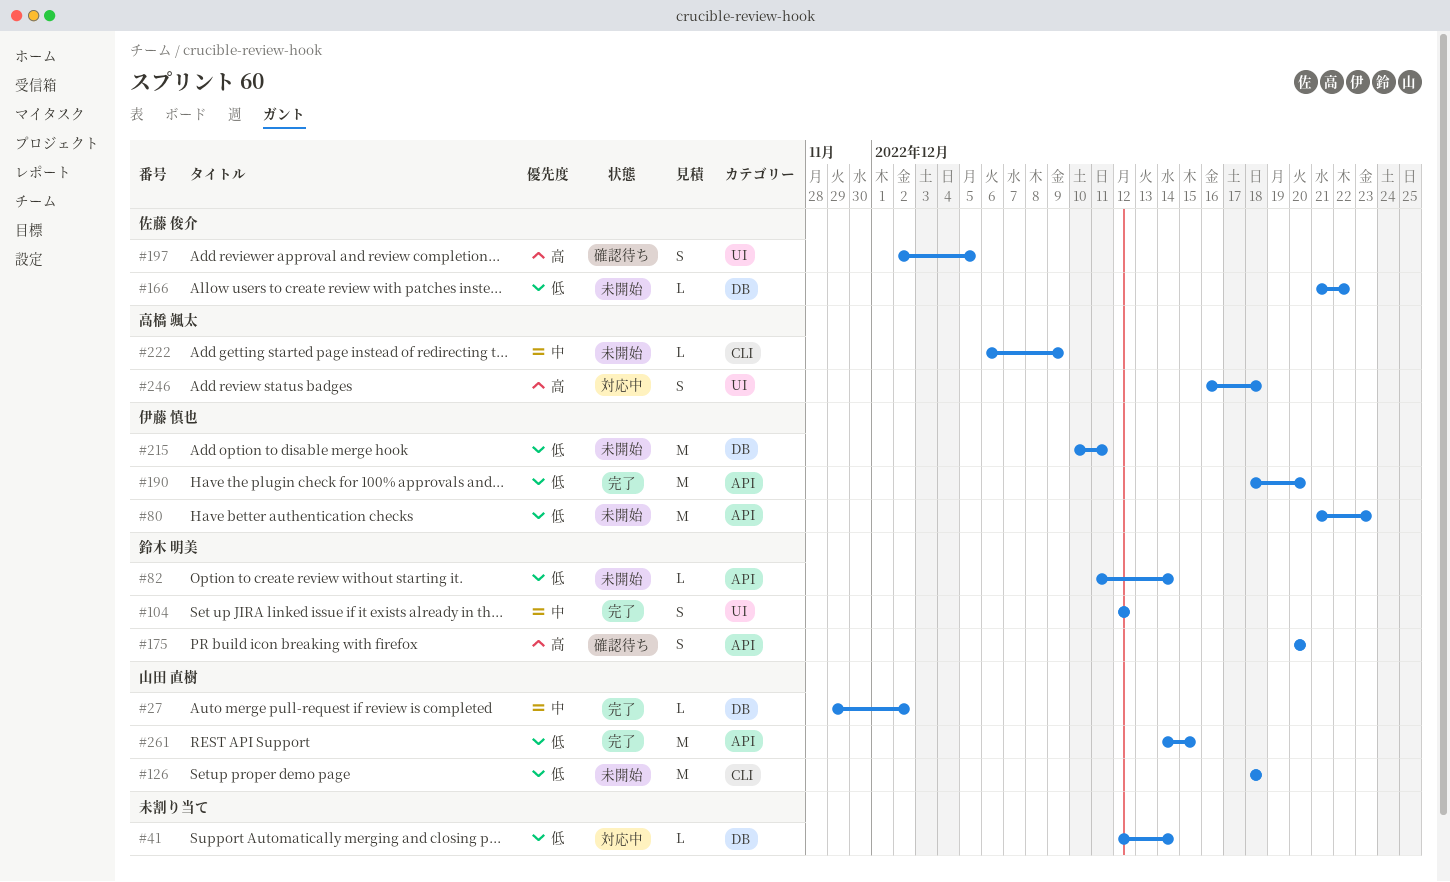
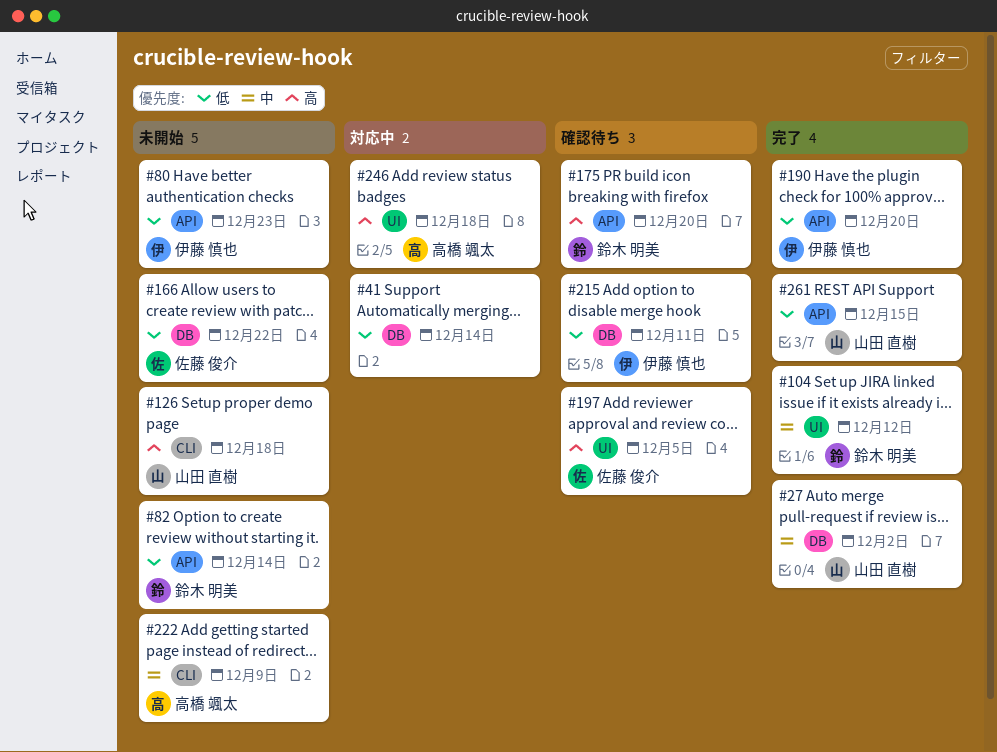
#126, priority: 低 -> 高
#215, status: 未開始 -> 確認待ち

